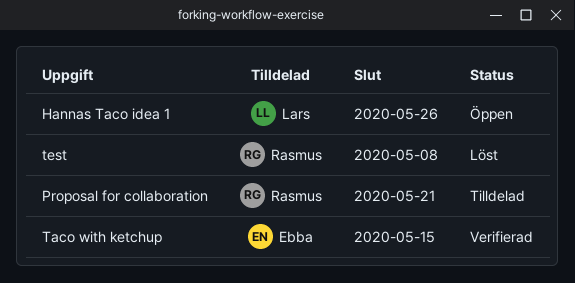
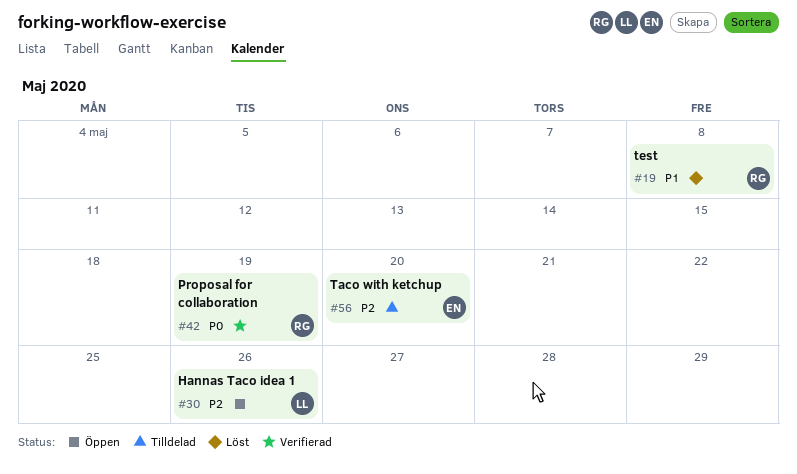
Proposal for collaboration, status: Tilldelad -> Verifierad
Proposal for collaboration, due: May 21 -> May 19
Taco with ketchup, status: Verifierad -> Tilldelad
Taco with ketchup, due: May 15 -> May 20

